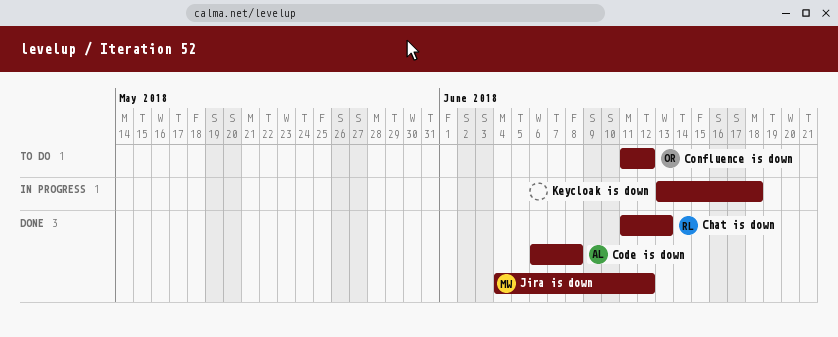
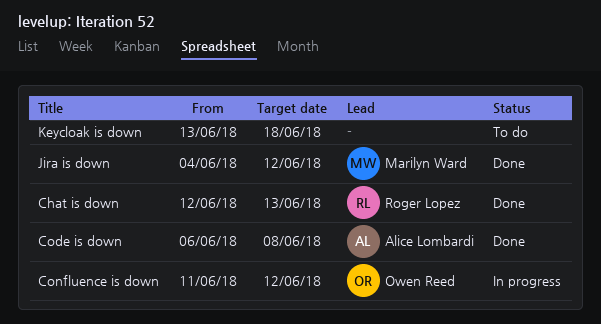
Chat is down, start: Jun 11 -> Jun 12
Confluence is down, status: To do -> In progress
Keycloak is down, status: In progress -> To do

